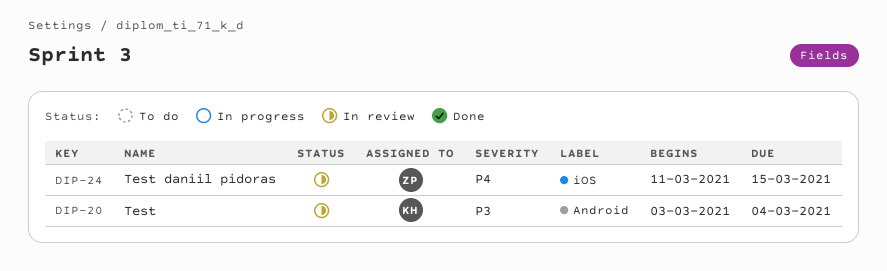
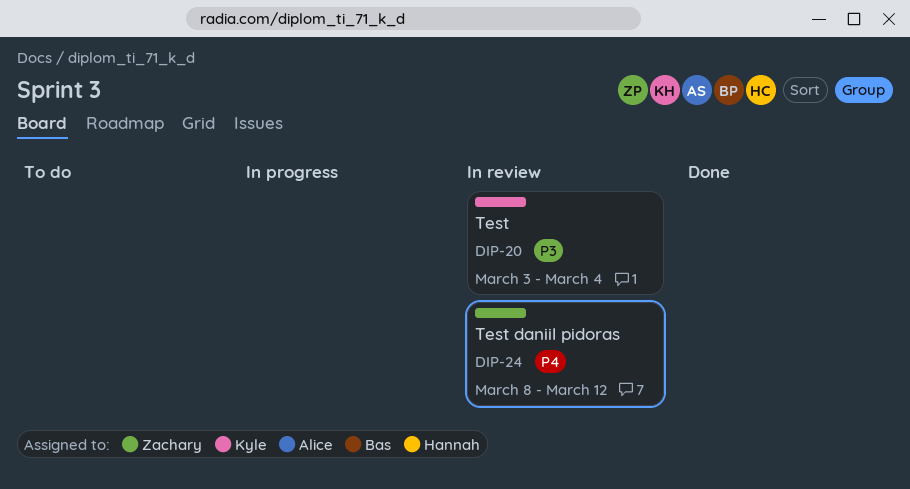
DIP-24, start: Mar 11 -> Mar 8
DIP-24, due: Mar 15 -> Mar 12

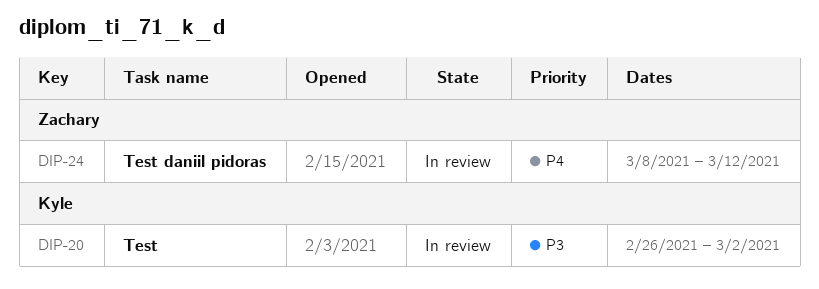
DIP-20, start: Mar 3 -> Feb 26
DIP-20, due: Mar 4 -> Mar 2

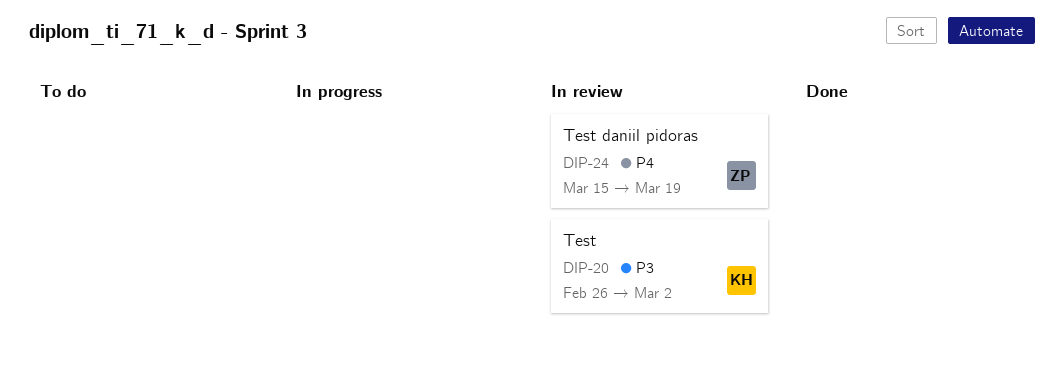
DIP-24, start: Mar 8 -> Mar 15
DIP-24, due: Mar 12 -> Mar 19

